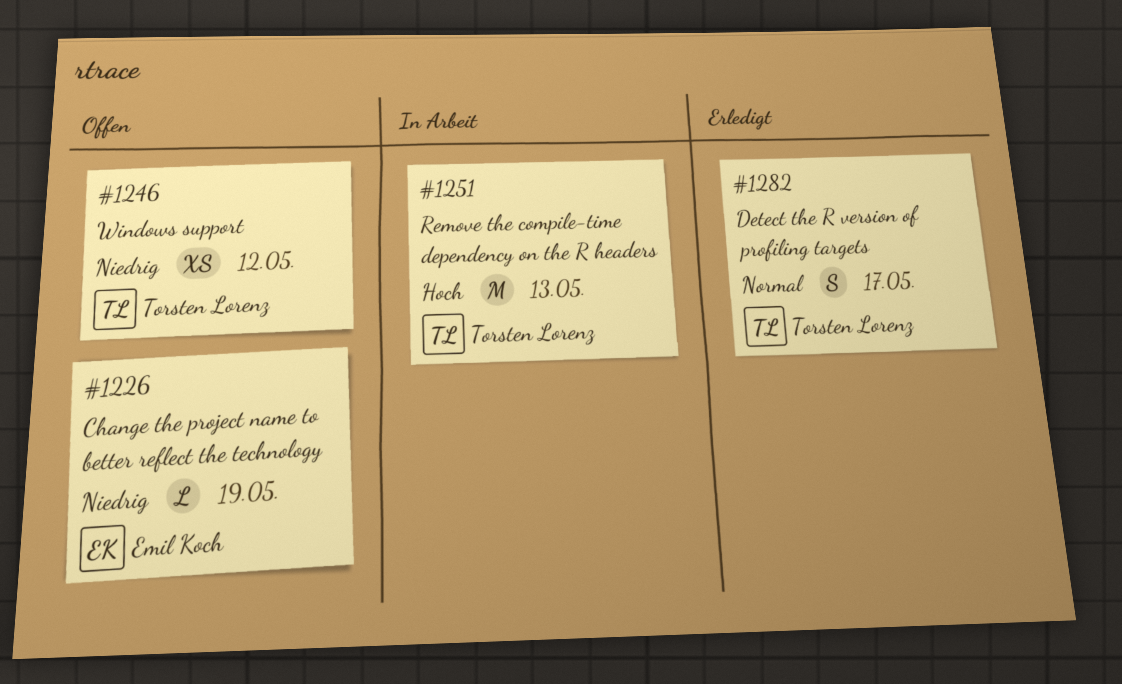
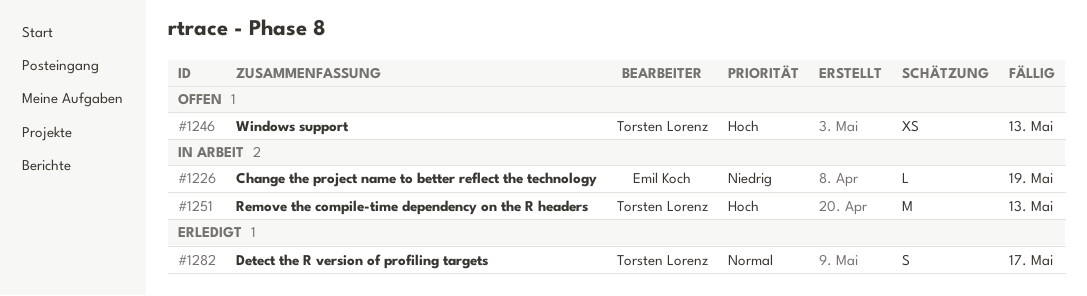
#1226, status: Offen -> In Arbeit
#1246, priority: Niedrig -> Hoch
#1246, due: May 12 -> May 13

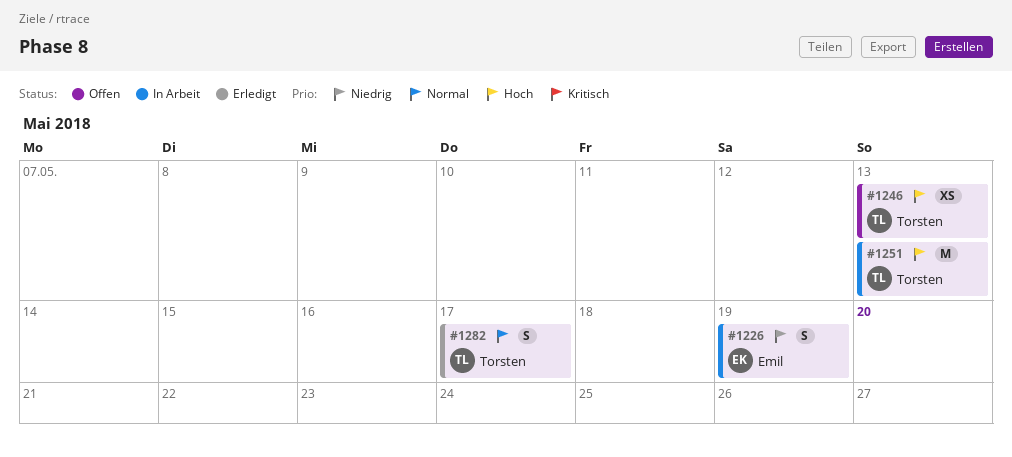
#1226, estimate: L -> S

